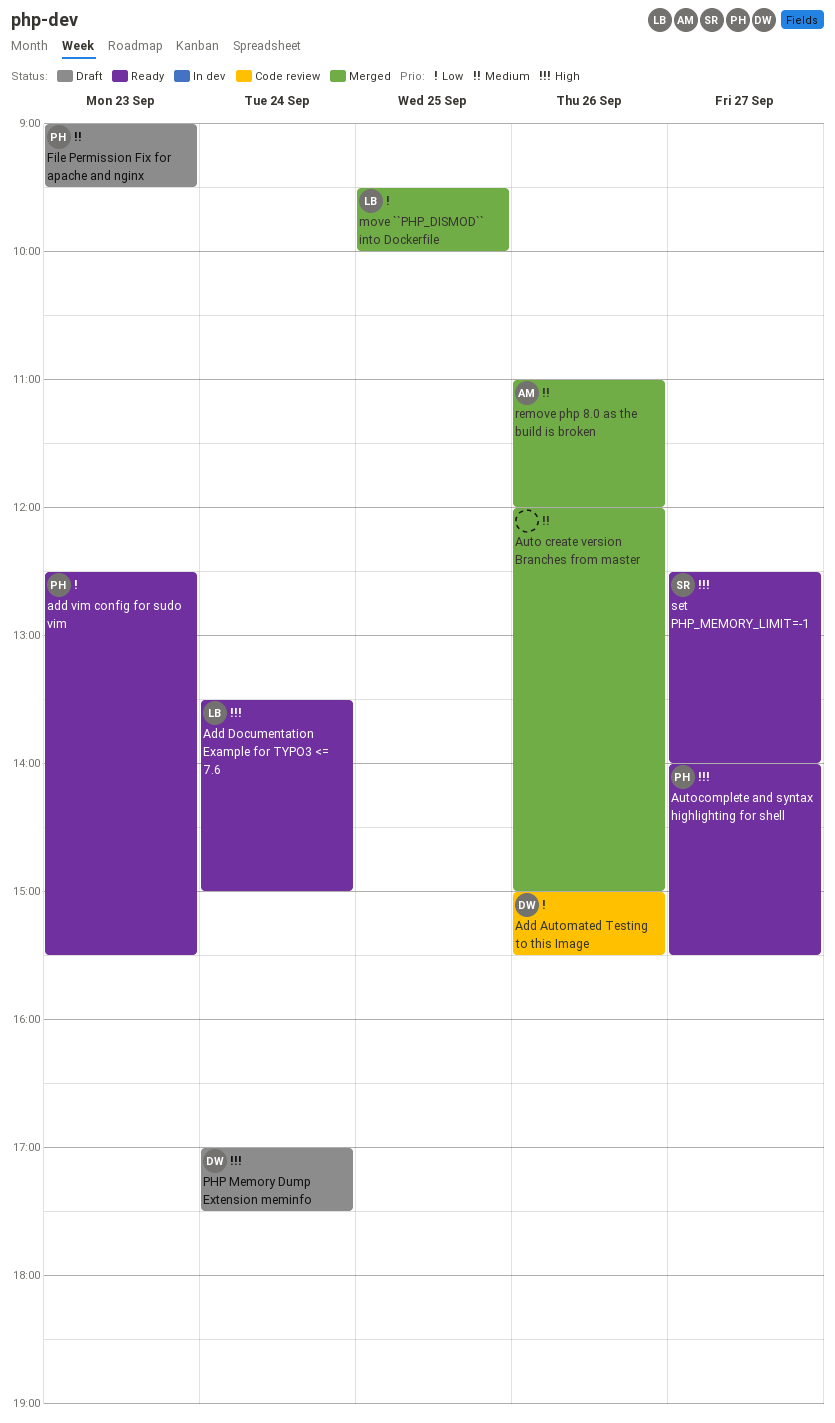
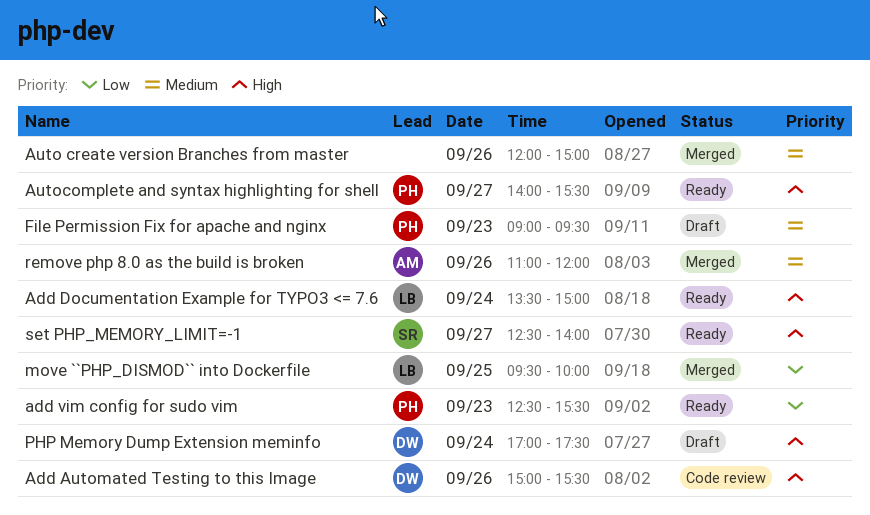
Add Automated Testing to this Image, priority: Low -> High

